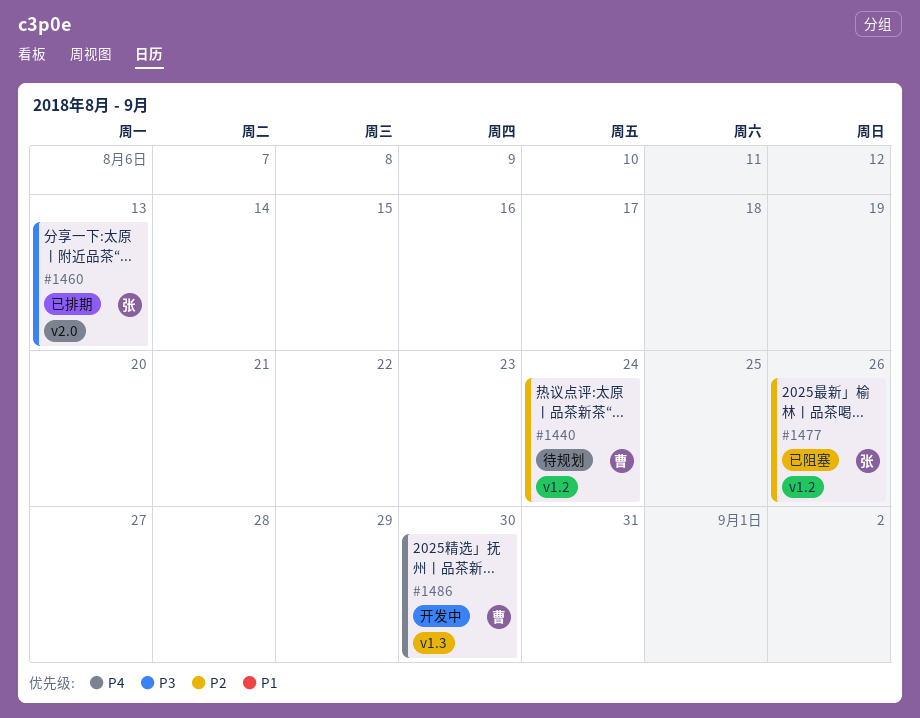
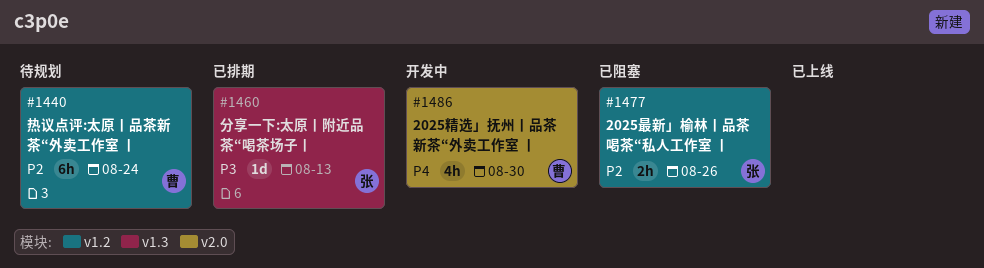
#1460, label: v2.0 -> v1.3
#1486, label: v1.3 -> v2.0

